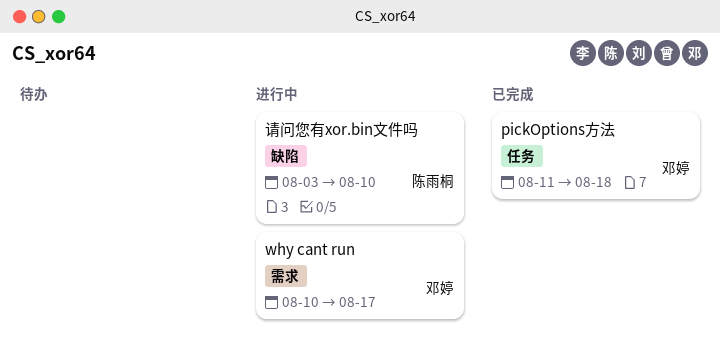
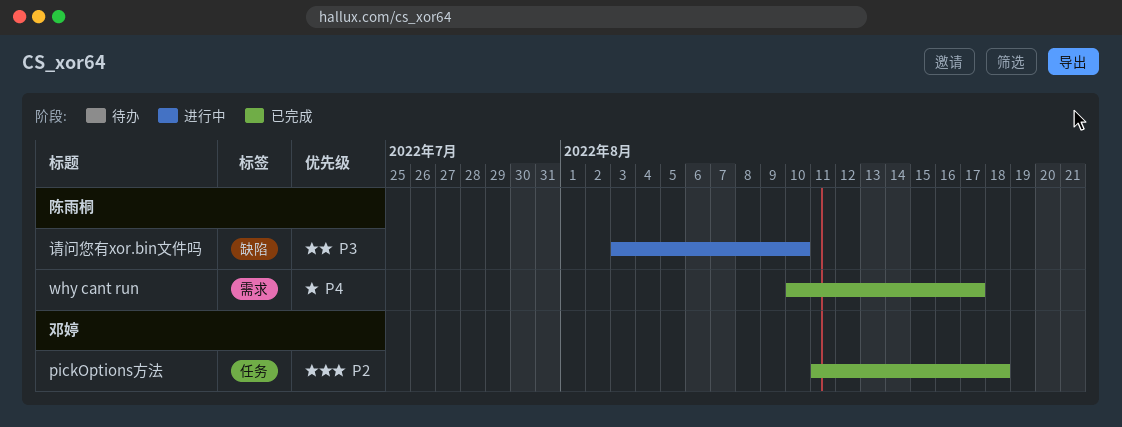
why cant run, status: 进行中 -> 已完成
why cant run, owner: 邓婷 -> 陈雨桐

